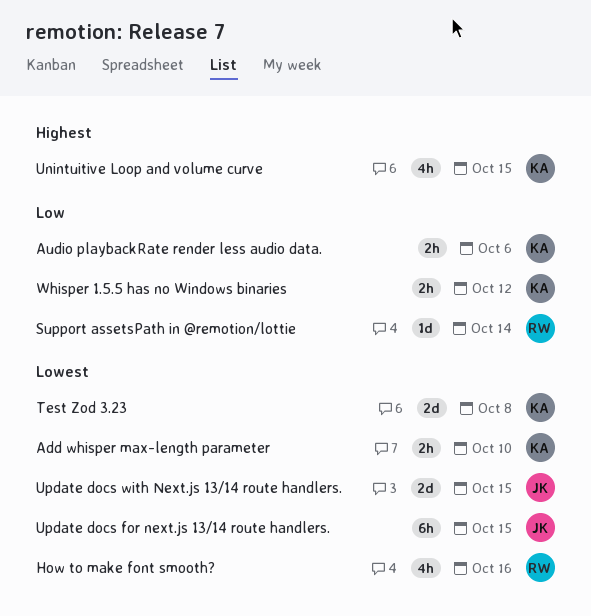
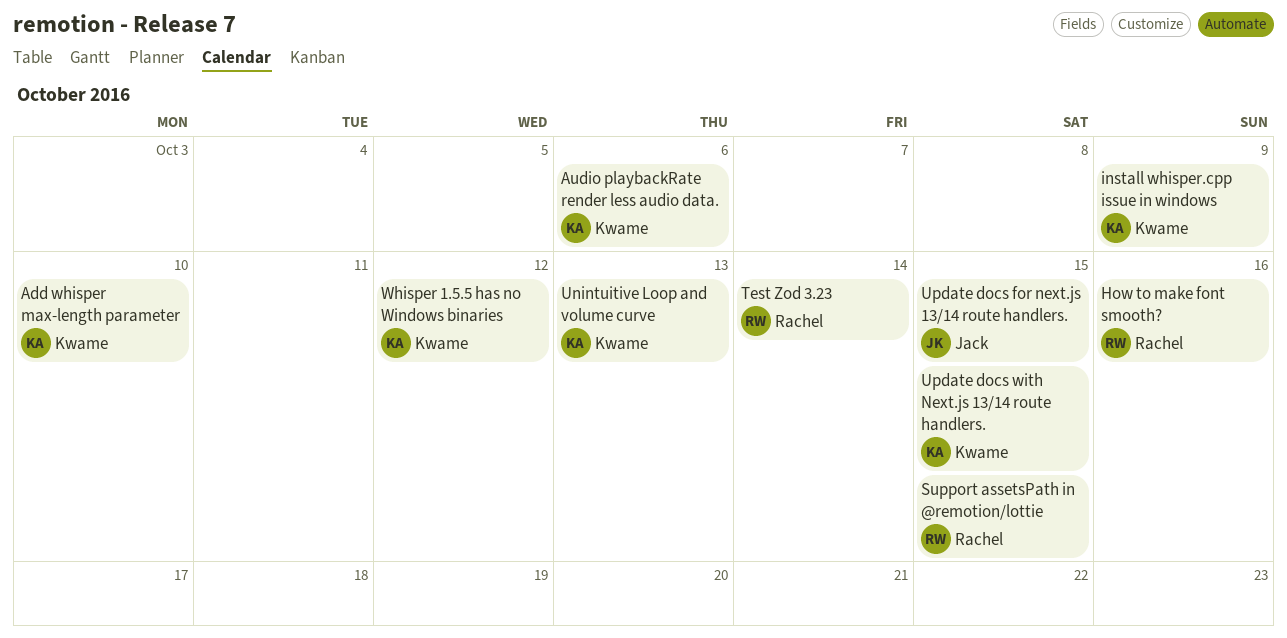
install whisper.cpp issue in windows: none -> present
Support assetsPath in @remotion/lottie, due: Oct 14 -> Oct 15
Test Zod 3.23, owner: Kwame -> Rachel
Test Zod 3.23, due: Oct 8 -> Oct 14
Unintuitive Loop and volume curve, due: Oct 15 -> Oct 13
Update docs with Next.js 13/14 route handlers., owner: Jack -> Kwame

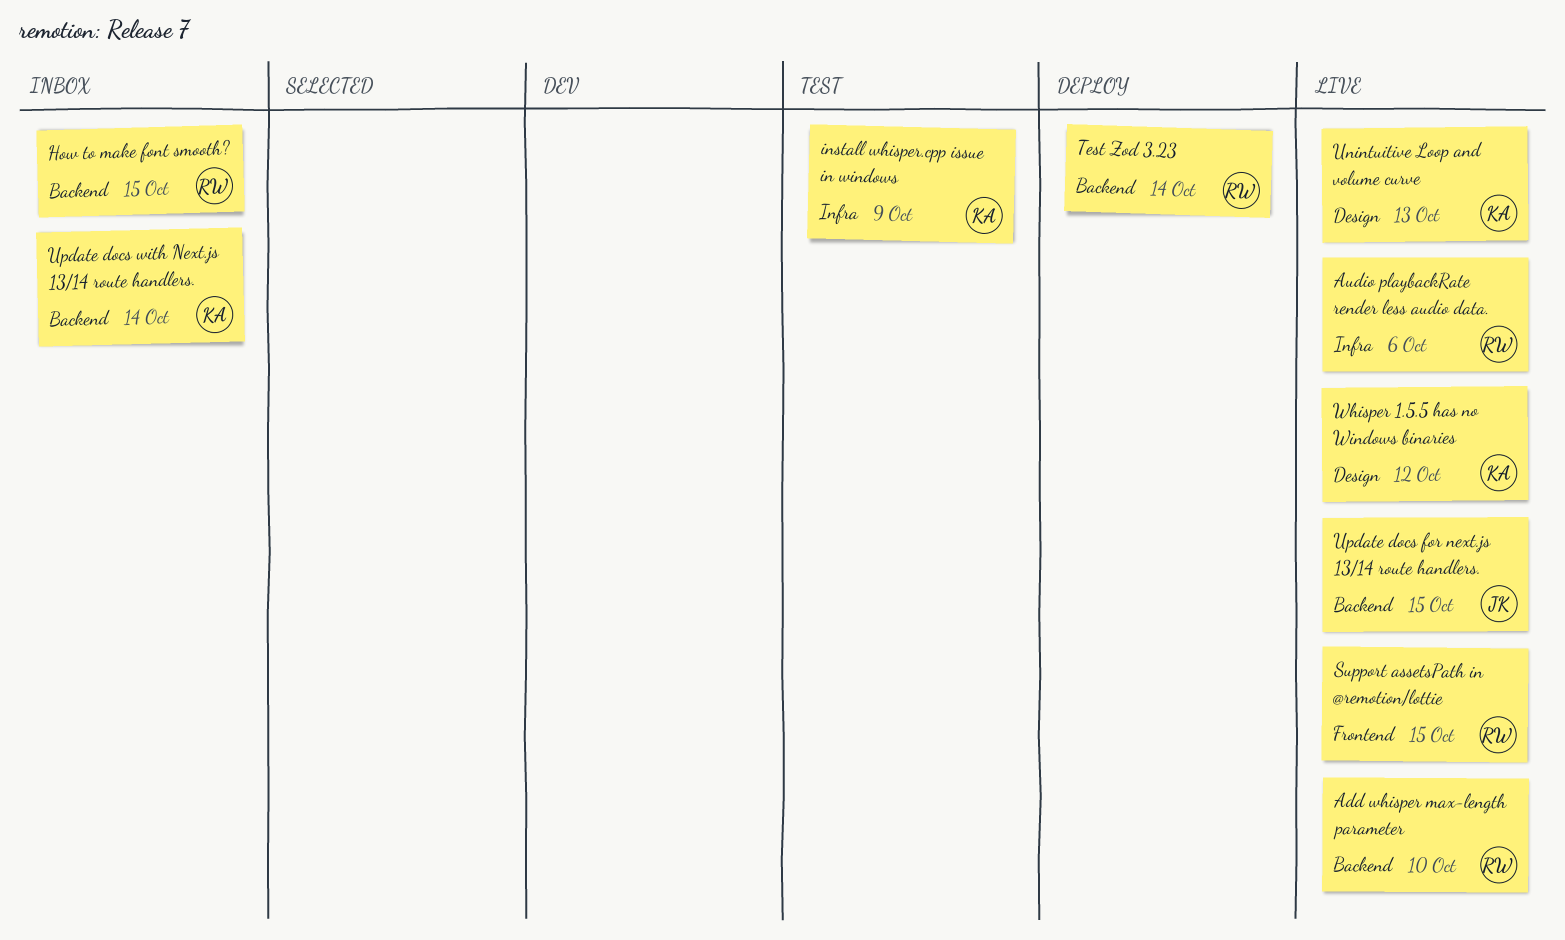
Add whisper max-length parameter, owner: Kwame -> Rachel
Audio playbackRate render less audio data., owner: Kwame -> Rachel
How to make font smooth?, due: Oct 16 -> Oct 15
Update docs with Next.js 13/14 route handlers., due: Oct 15 -> Oct 14

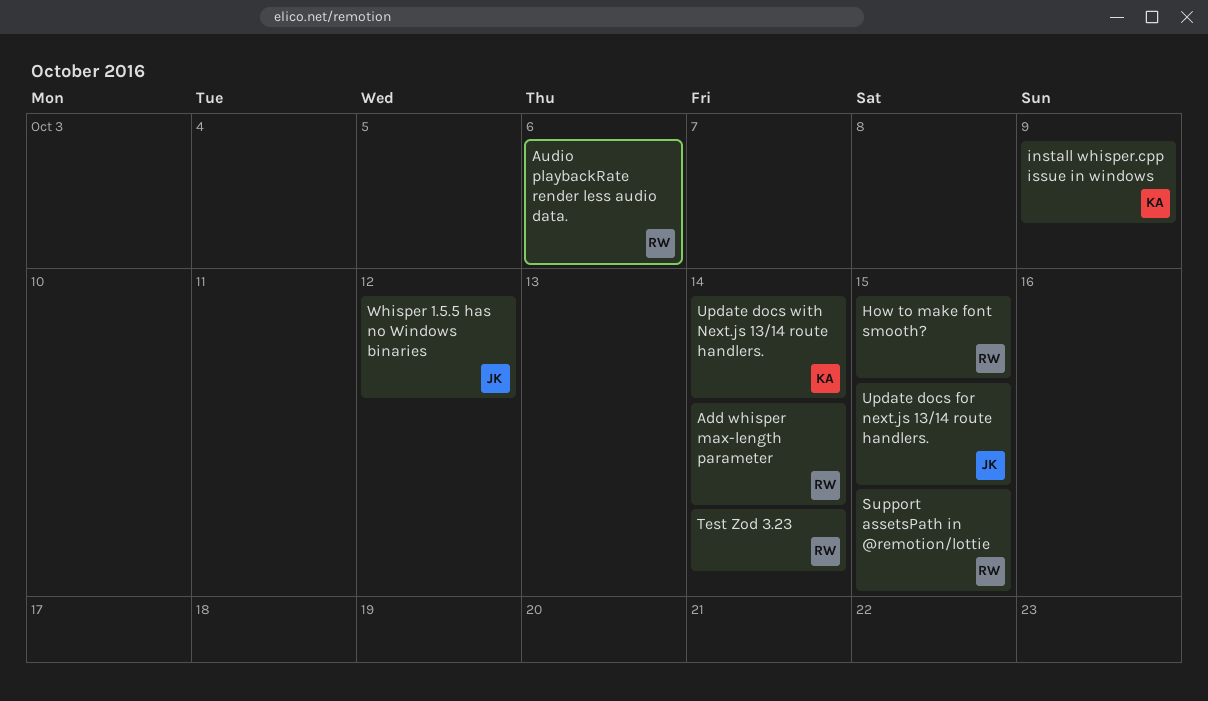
Add whisper max-length parameter, due: Oct 10 -> Oct 14
Unintuitive Loop and volume curve: present -> none
Whisper 1.5.5 has no Windows binaries, owner: KA -> JK

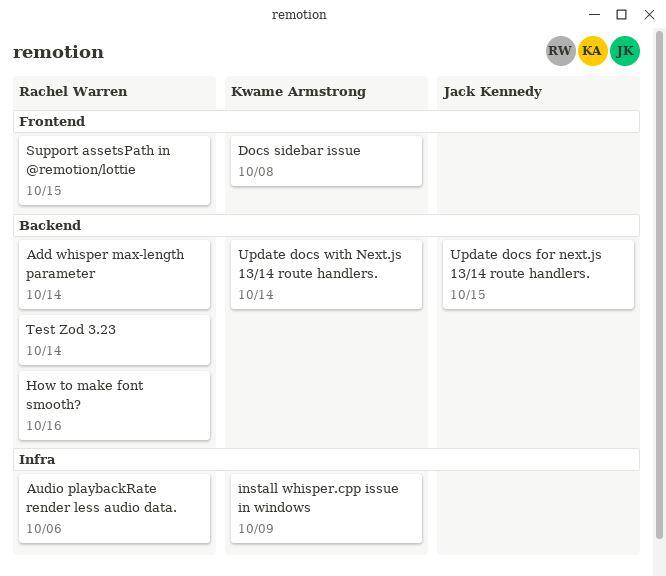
Docs sidebar issue: none -> present
How to make font smooth?, due: Oct 15 -> Oct 16
Whisper 1.5.5 has no Windows binaries: present -> none

